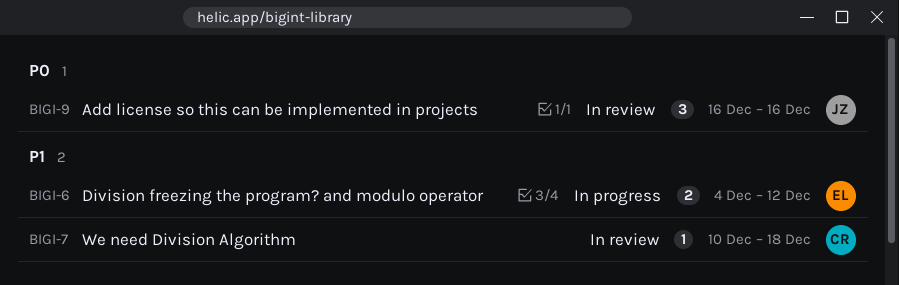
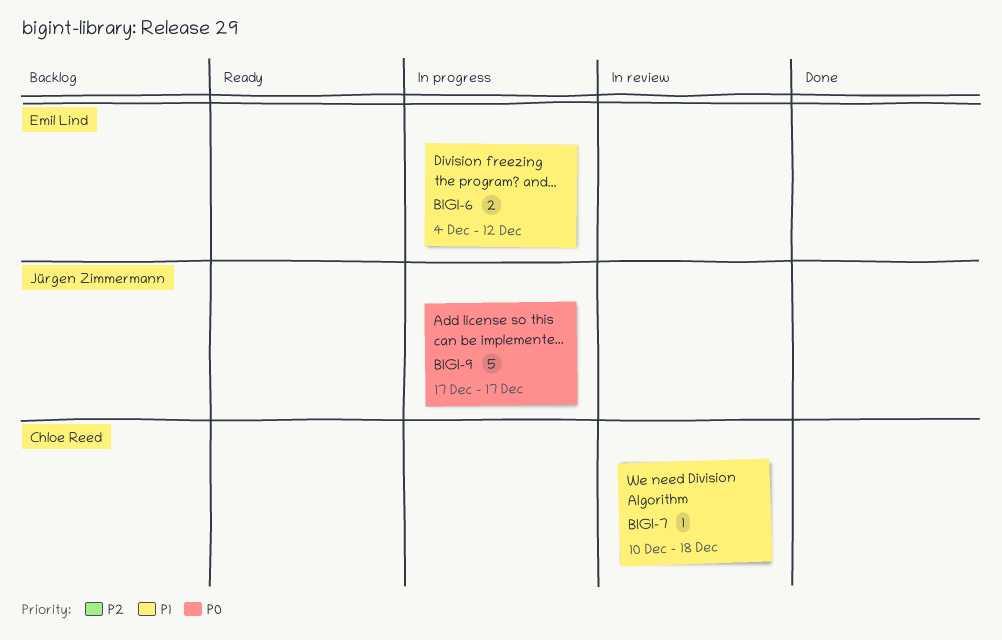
BIGI-9, status: In review -> In progress
BIGI-9, estimate: 3 -> 5
BIGI-9, start: Dec 16 -> Dec 17
BIGI-9, due: Dec 16 -> Dec 17

